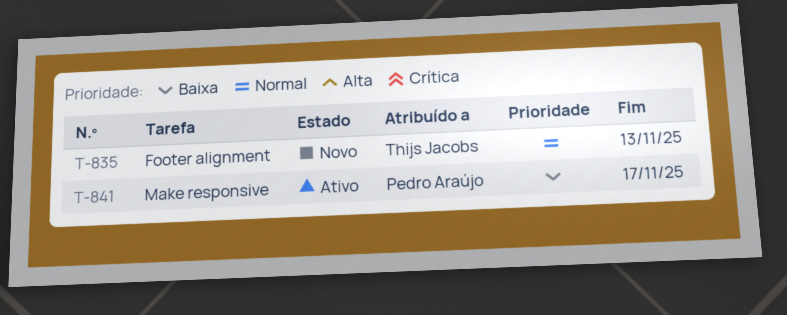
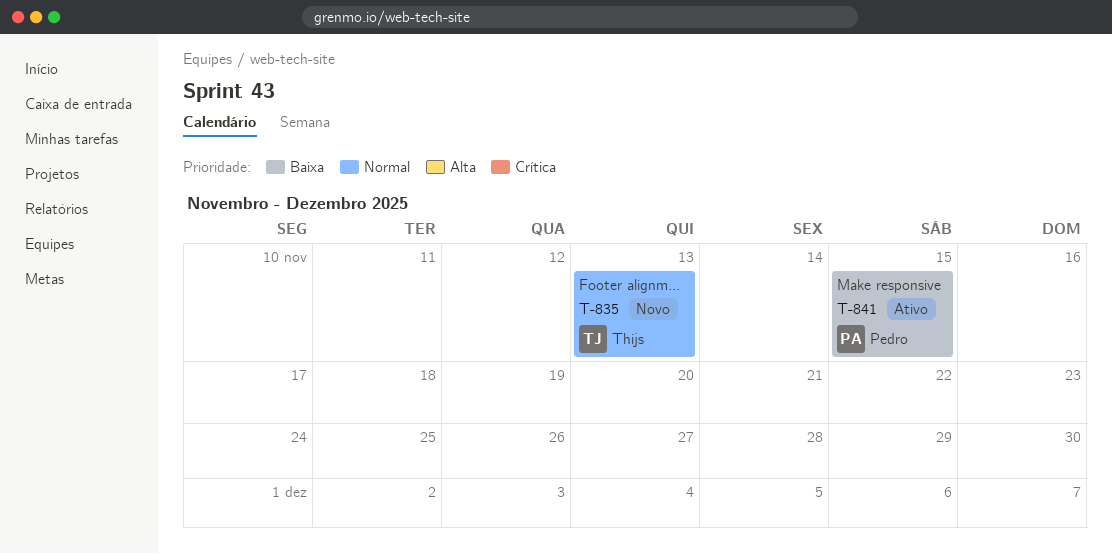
T-841, due: Nov 17 -> Nov 15

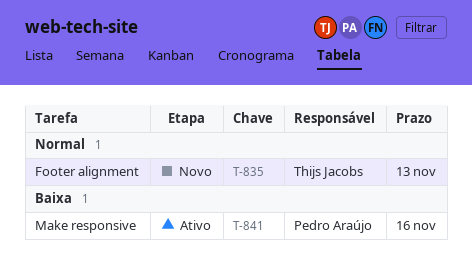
T-841, due: Nov 15 -> Nov 16

